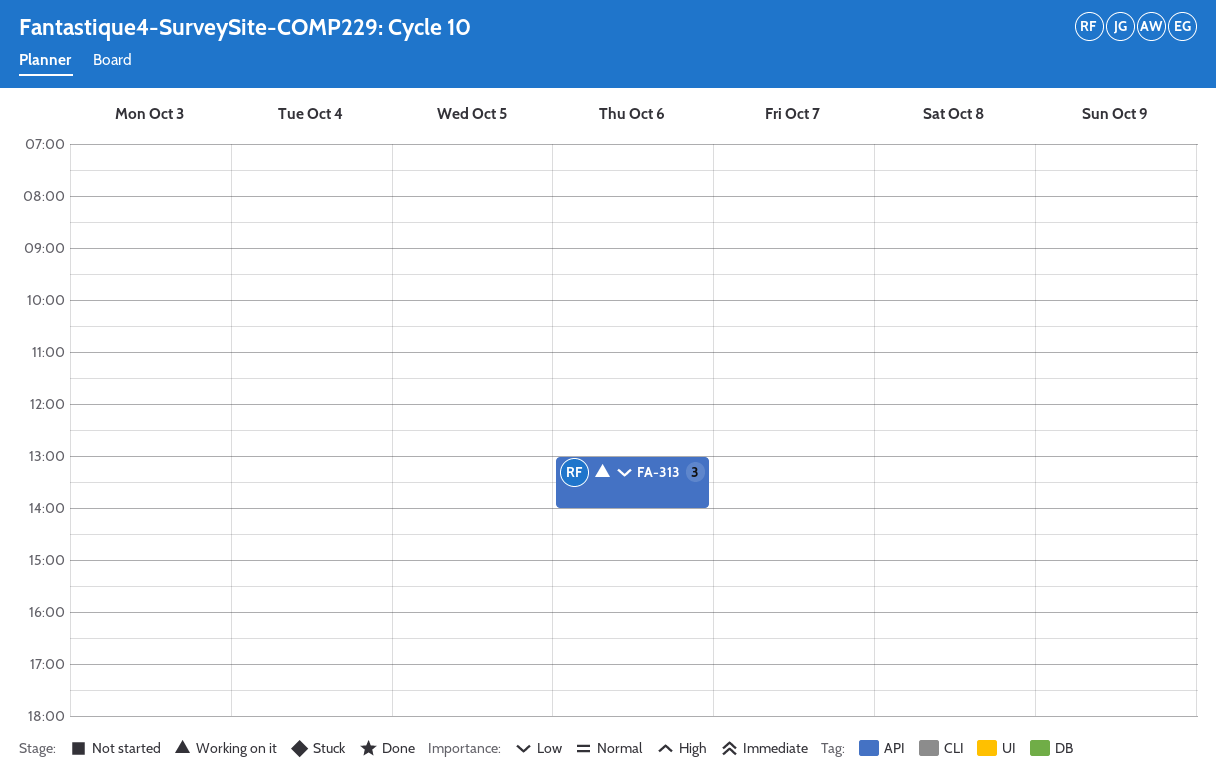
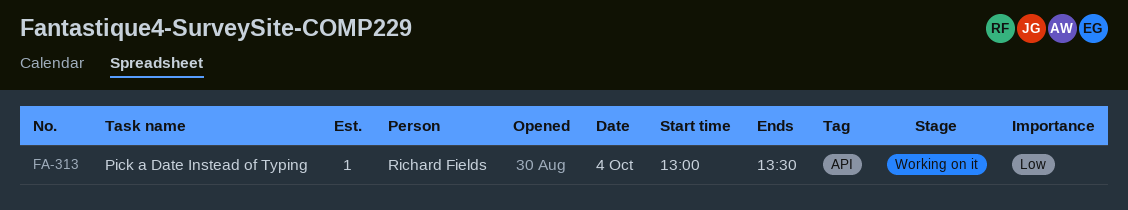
FA-313, estimate: 3 -> 1
FA-313, day: Oct 6 -> Oct 4
FA-313, ends: 14:00 -> 13:30

